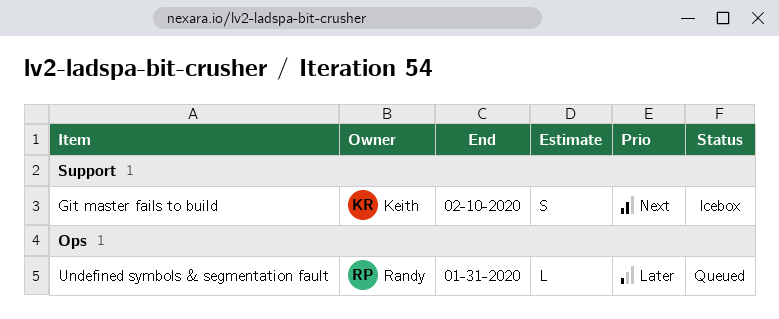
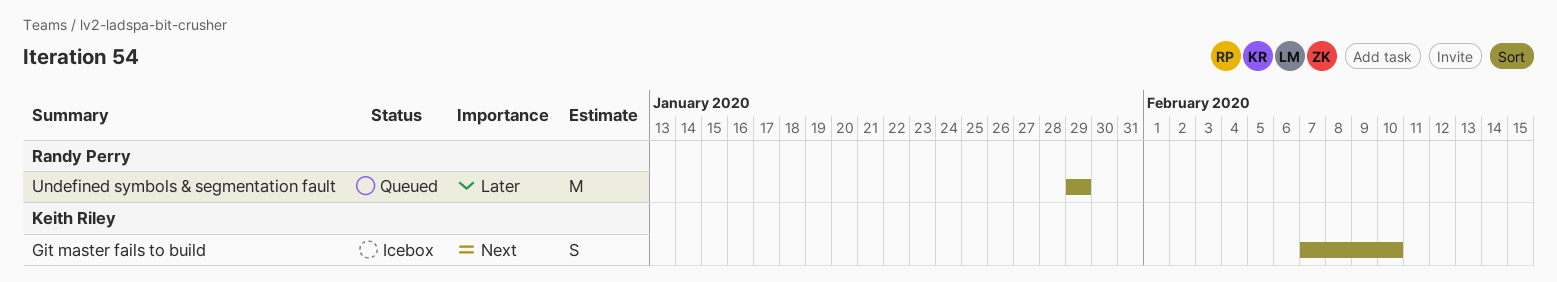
Undefined symbols & segmentation fault, estimate: L -> M
Undefined symbols & segmentation fault, due: Jan 31 -> Jan 29

